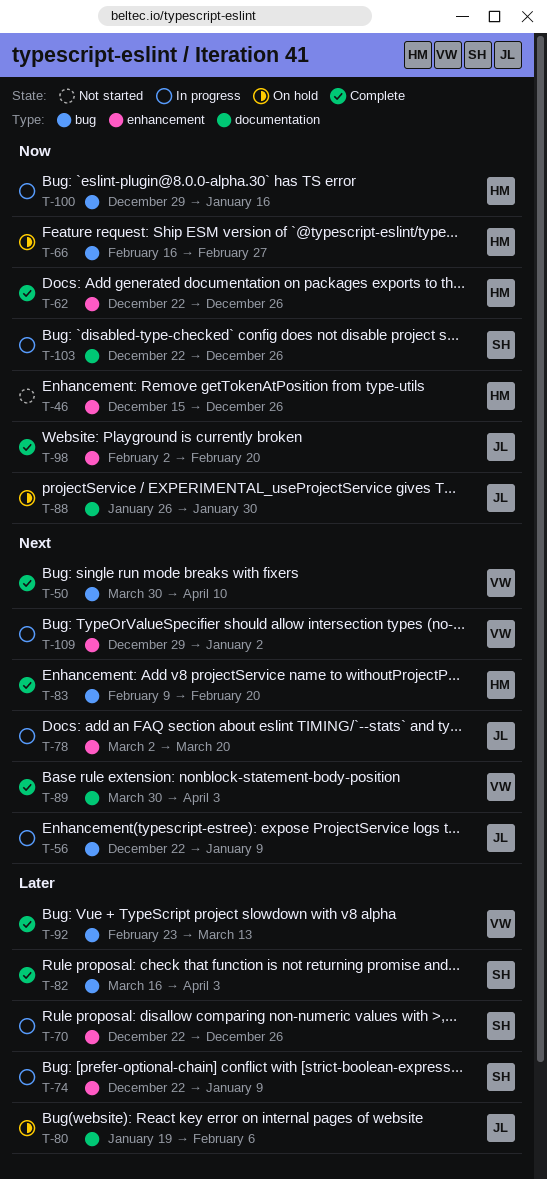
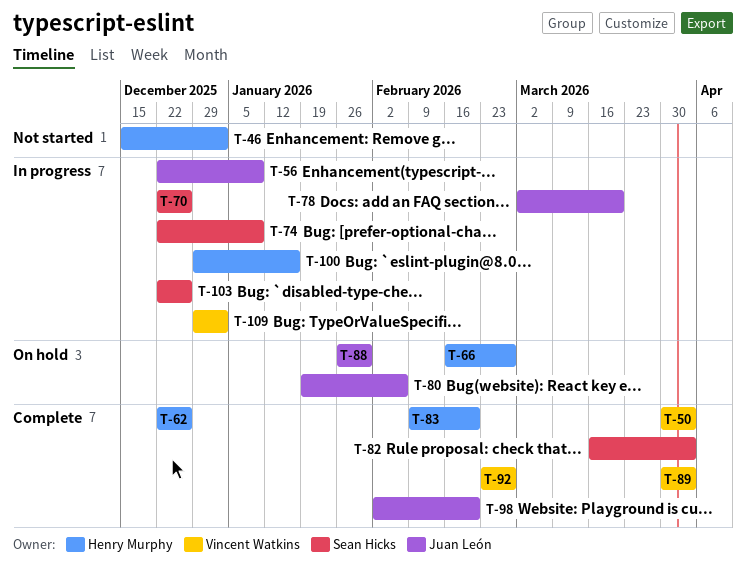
T-46, due: Dec 26 -> Jan 2
T-50, due: Apr 10 -> Apr 3
T-92, due: Mar 13 -> Feb 27

